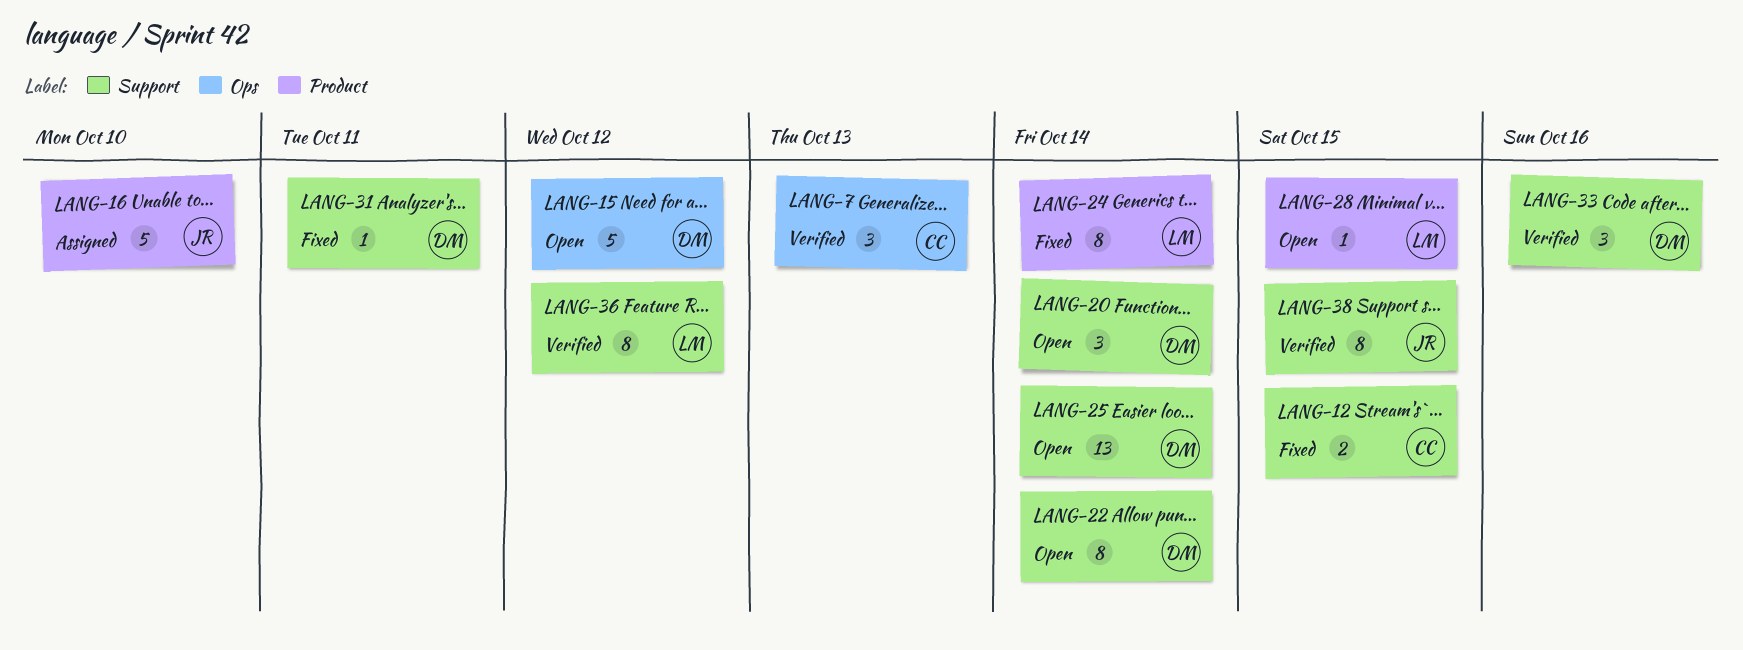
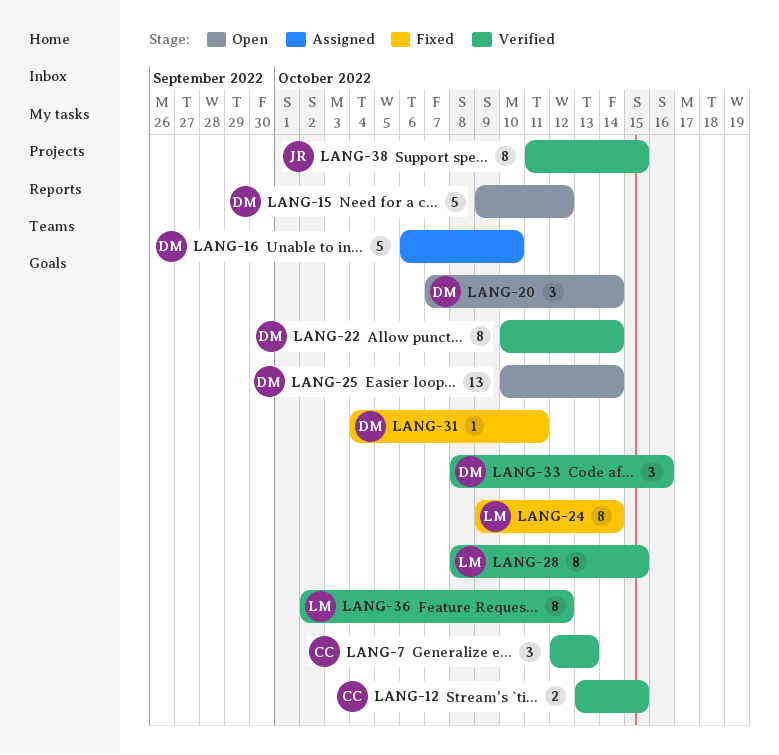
LANG-12, status: Fixed -> Verified
LANG-16, owner: JR -> DM
LANG-22, status: Open -> Verified
LANG-28, status: Open -> Verified
LANG-28, estimate: 1 -> 8

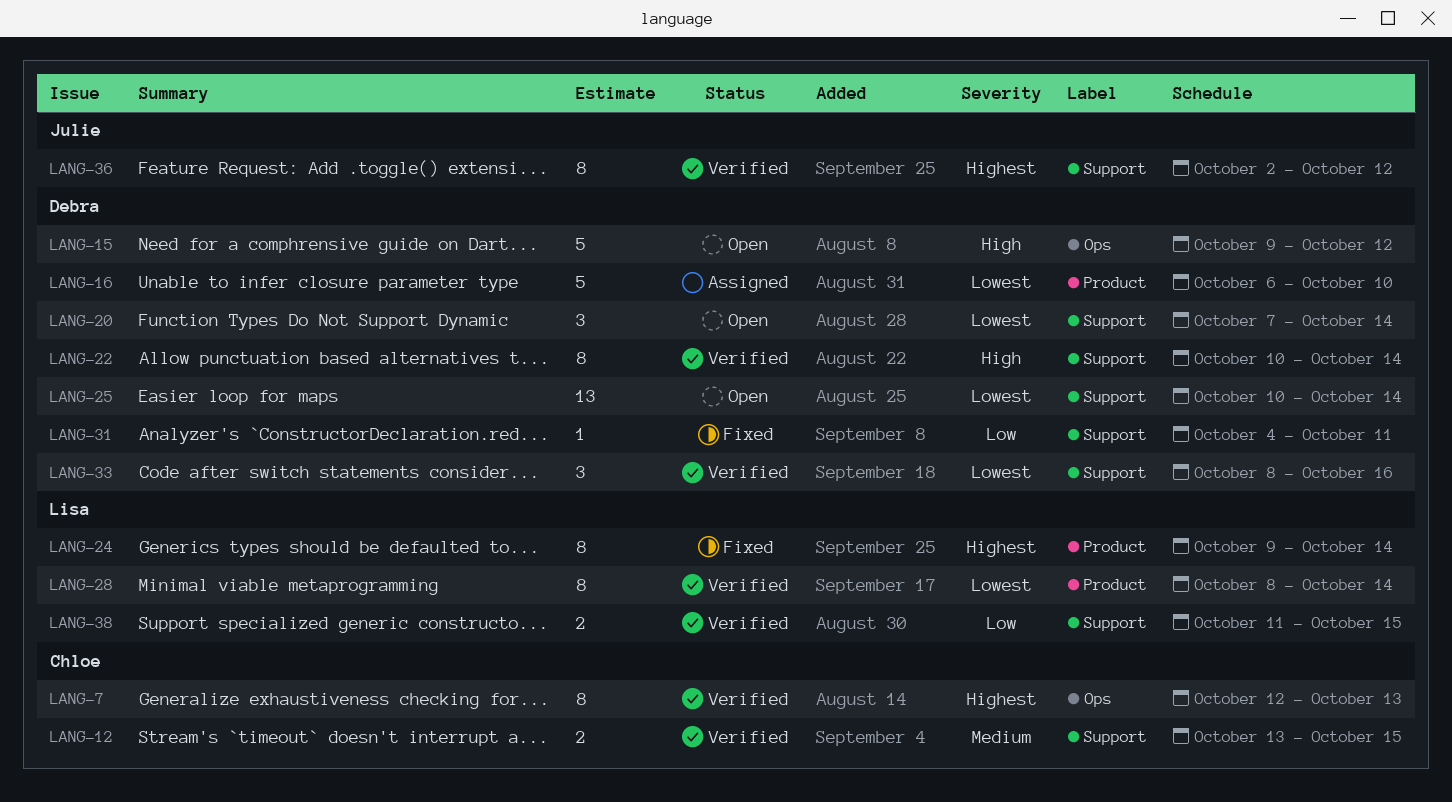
LANG-7, estimate: 3 -> 8
LANG-28, due: Oct 15 -> Oct 14
LANG-36, owner: Lisa -> Julie
LANG-38, owner: Julie -> Lisa
LANG-38, estimate: 8 -> 2

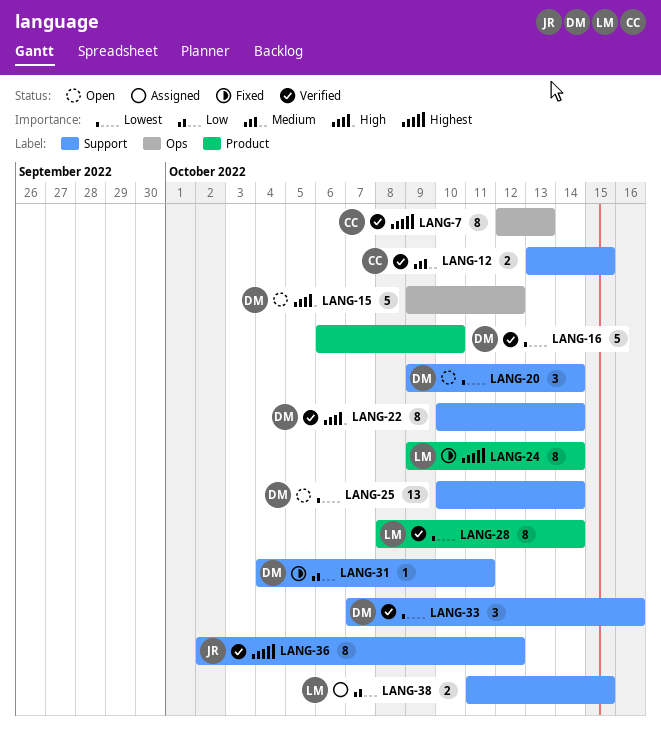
LANG-16, status: Assigned -> Verified
LANG-20, start: Oct 7 -> Oct 9
LANG-33, start: Oct 8 -> Oct 7
LANG-38, status: Verified -> Assigned

